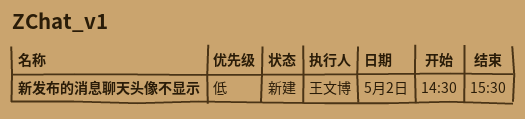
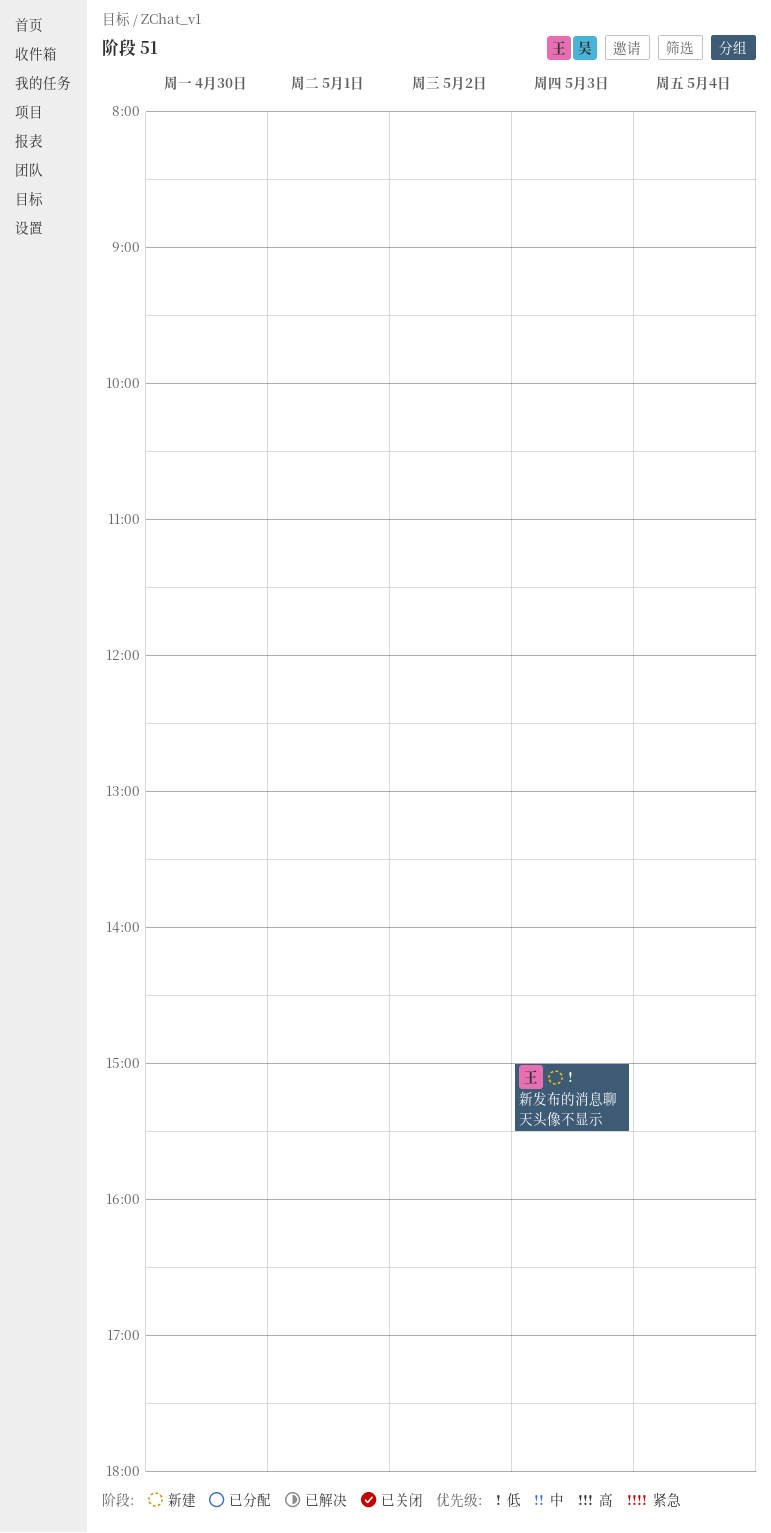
新发布的消息聊天头像不显示, day: May 2 -> May 3
新发布的消息聊天头像不显示, begins: 14:30 -> 15:00

